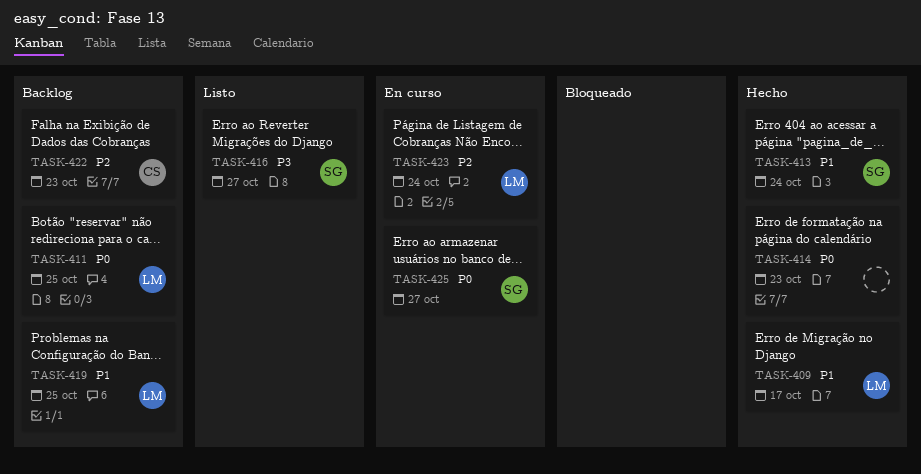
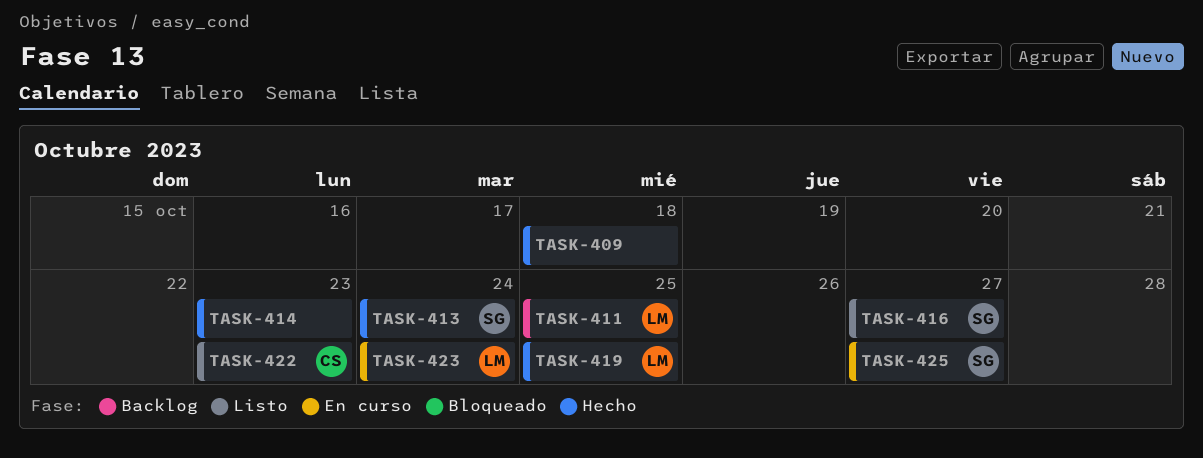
TASK-409, owner: LM -> none
TASK-409, due: Oct 17 -> Oct 18
TASK-419, status: Backlog -> Hecho
TASK-422, status: Backlog -> Listo

